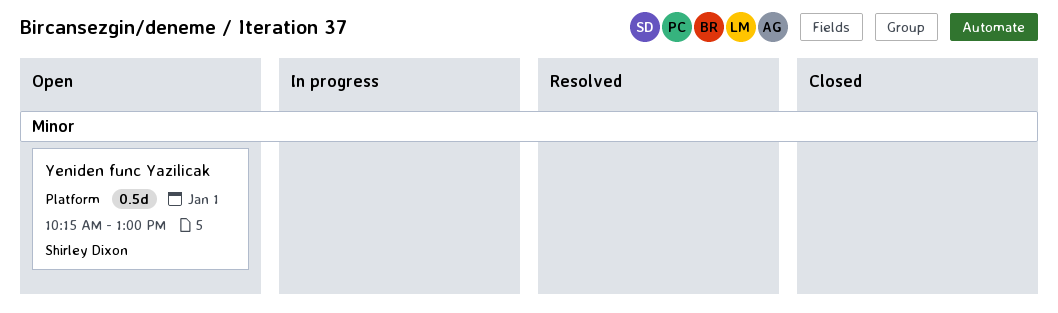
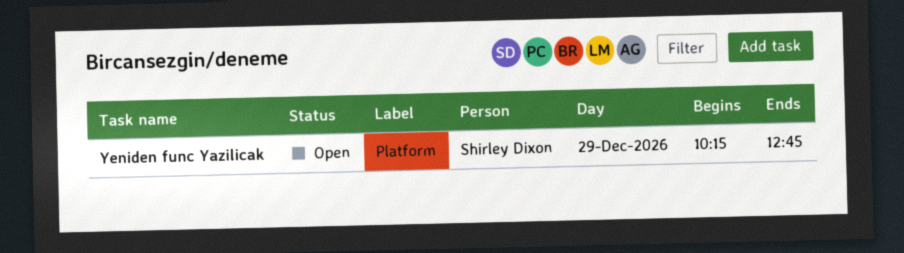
Yeniden func Yazilicak, day: Jan 1 -> Dec 29
Yeniden func Yazilicak, ends: 13:00 -> 12:45

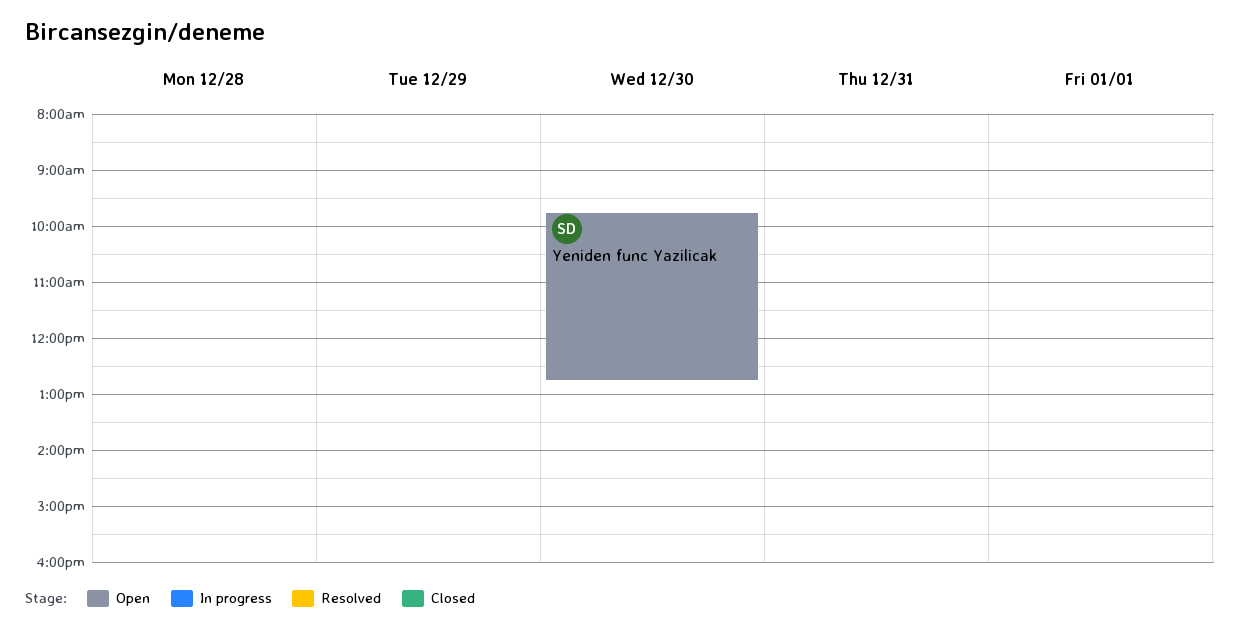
Yeniden func Yazilicak, day: Dec 29 -> Dec 30
Yeniden func Yazilicak, begins: 10:15 -> 09:45

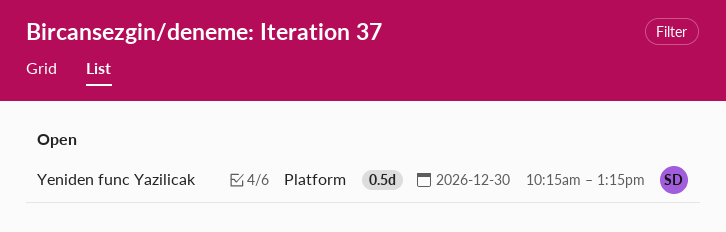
Yeniden func Yazilicak, begins: 09:45 -> 10:15
Yeniden func Yazilicak, ends: 12:45 -> 13:15

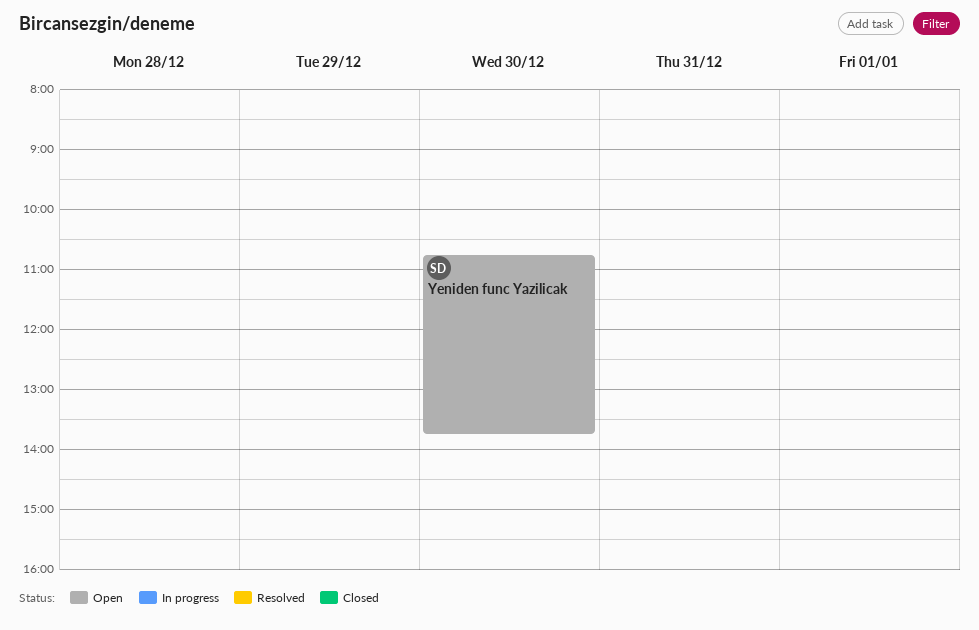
Yeniden func Yazilicak, begins: 10:15 -> 10:45
Yeniden func Yazilicak, ends: 13:15 -> 13:45

